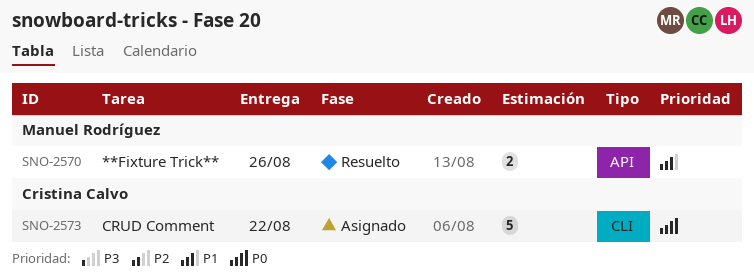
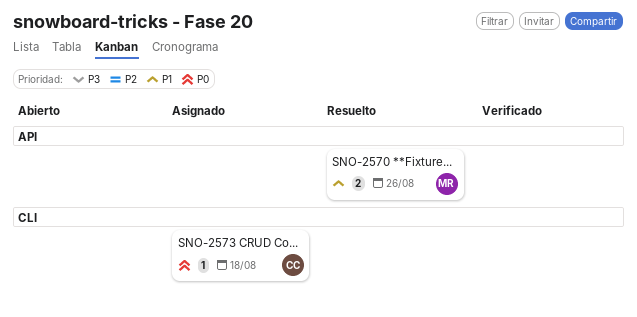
SNO-2573, estimate: 5 -> 1
SNO-2573, due: Aug 22 -> Aug 18

